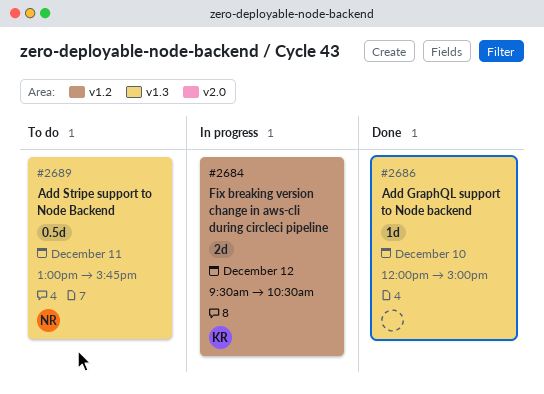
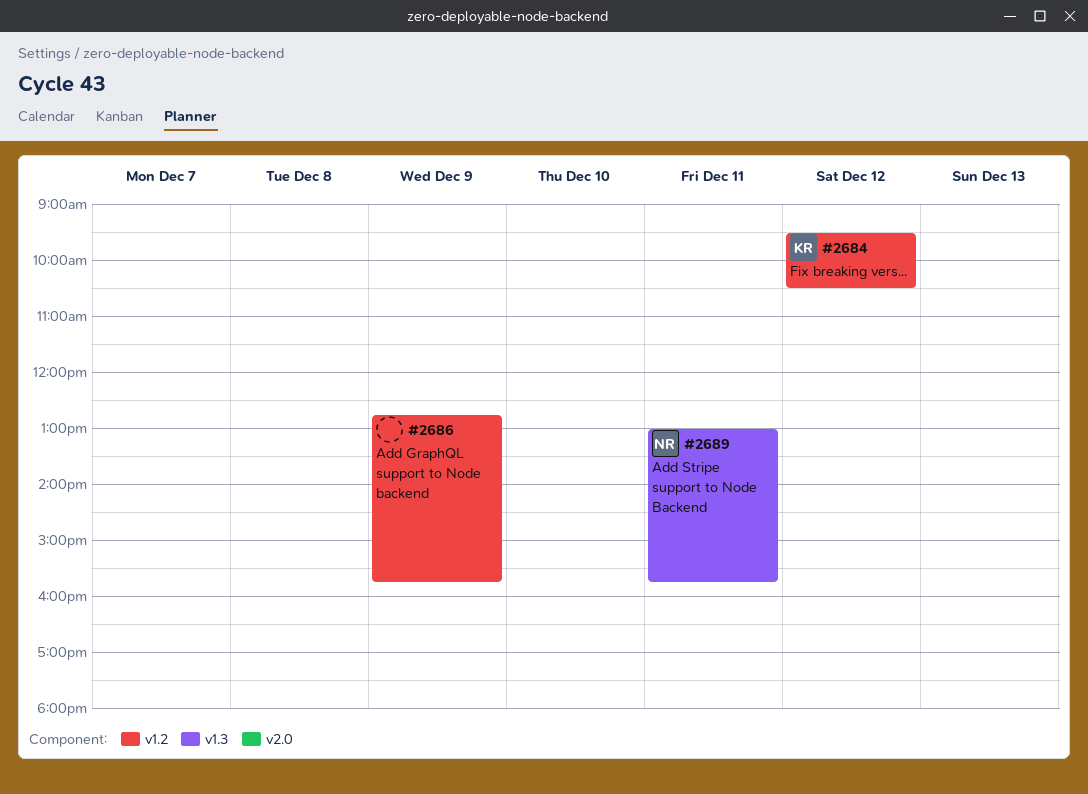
#2686, label: v1.3 -> v1.2
#2686, day: Dec 10 -> Dec 9
#2686, begins: 12:00 -> 12:45
#2686, ends: 15:00 -> 15:45

